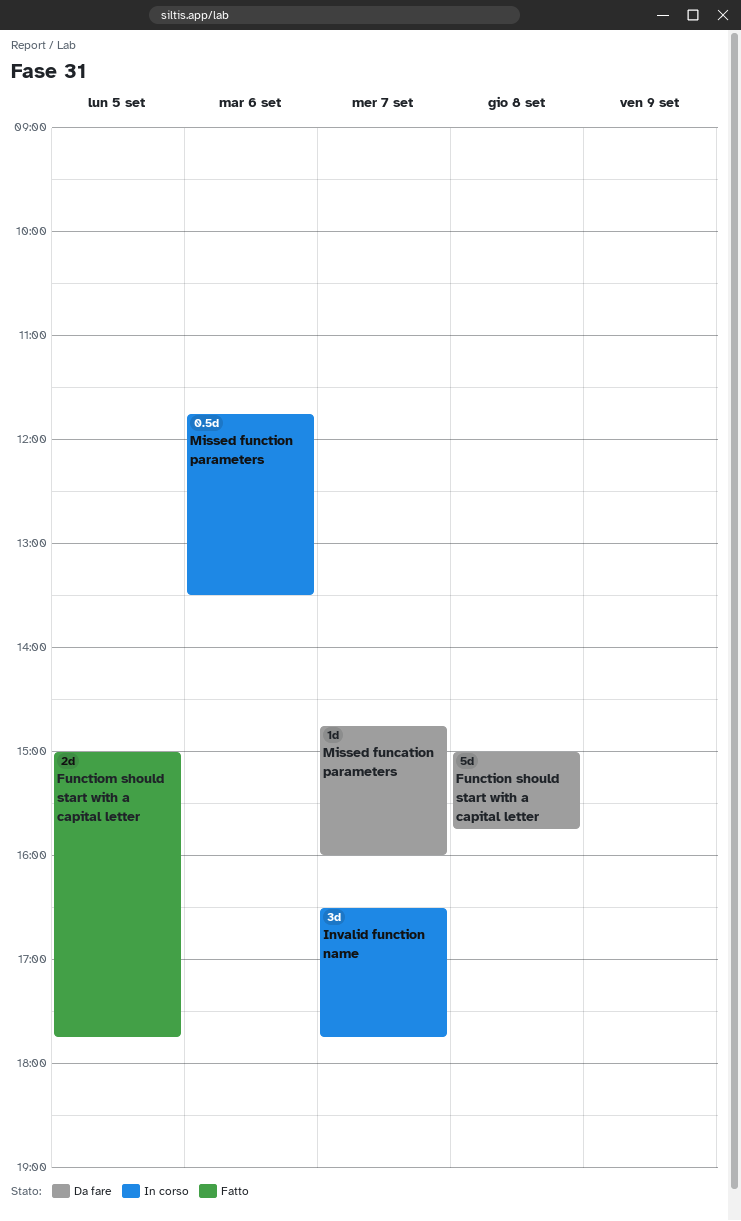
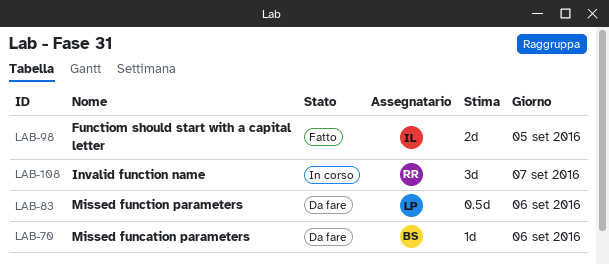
Function should start with a capital letter: present -> none
Missed funcation parameters, day: Sep 7 -> Sep 6
Missed function parameters, status: In corso -> Da fare

